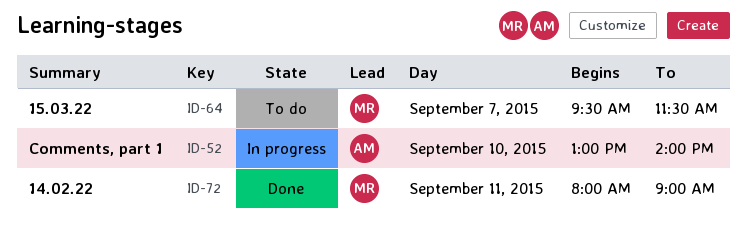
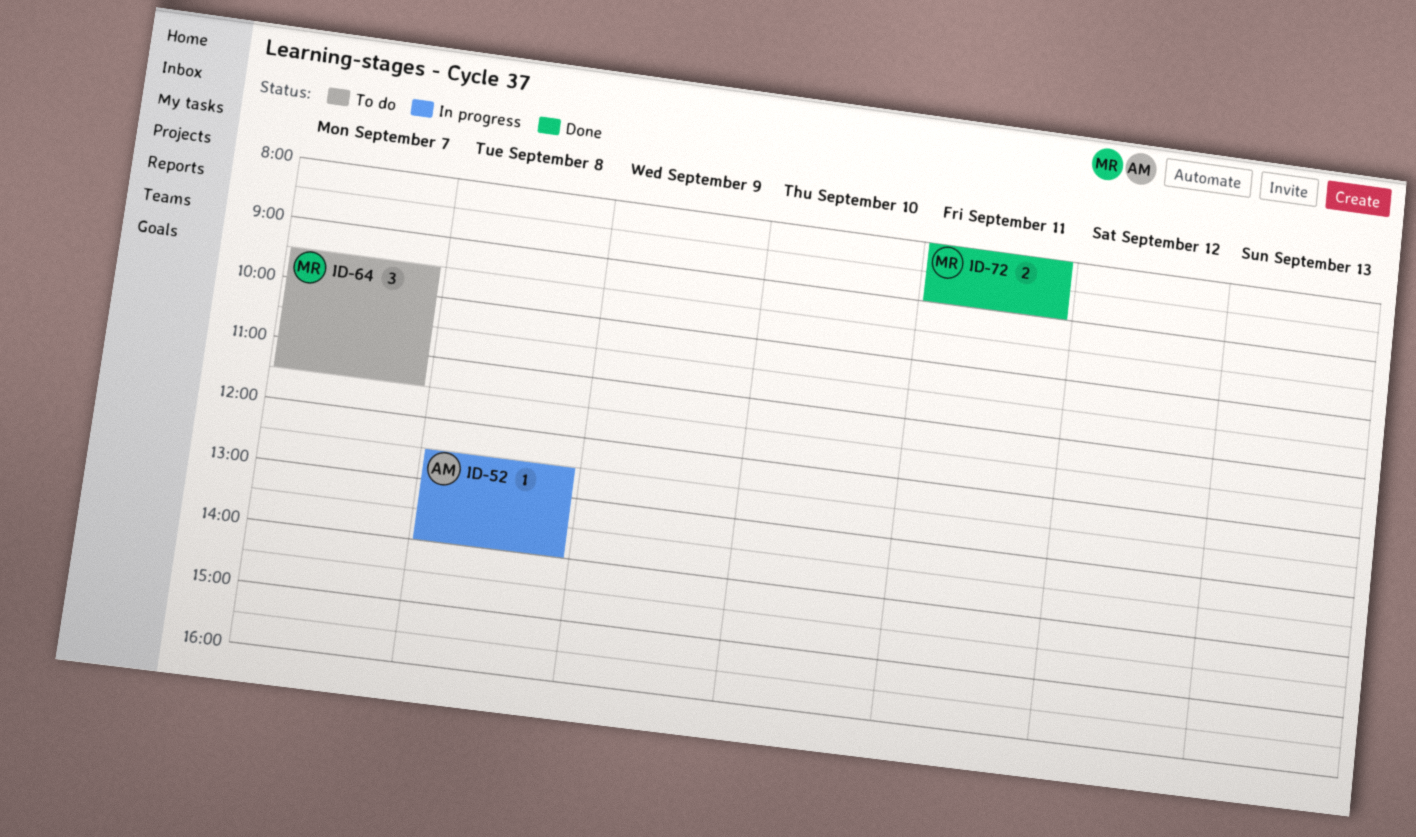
ID-52, day: Sep 10 -> Sep 8
ID-52, begins: 13:00 -> 12:30

